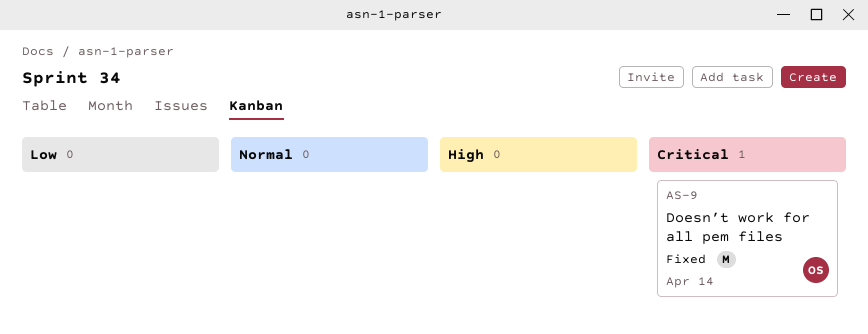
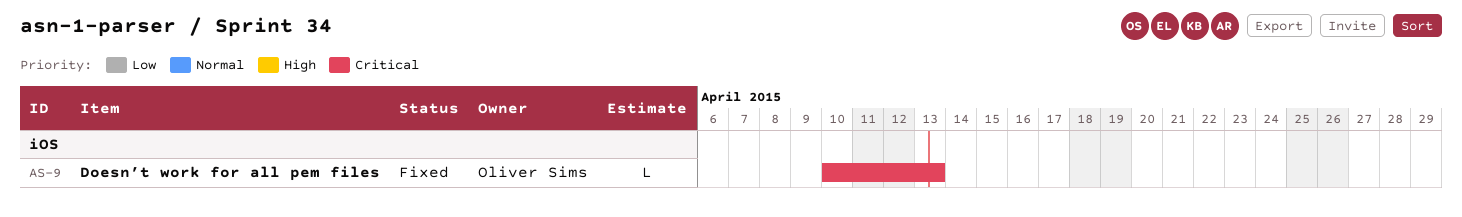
AS-9, estimate: M -> L
AS-9, due: Apr 14 -> Apr 13

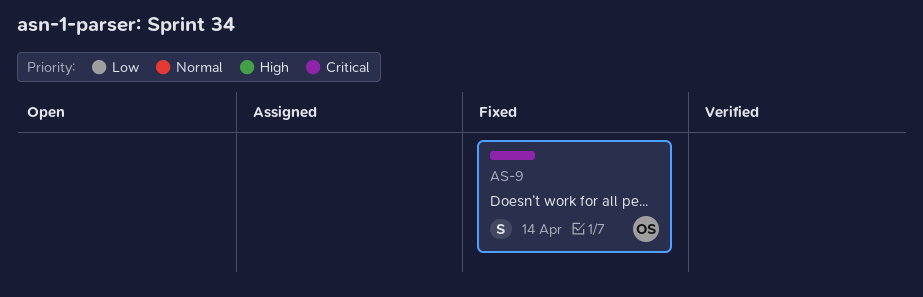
AS-9, estimate: L -> S
AS-9, due: Apr 13 -> Apr 14

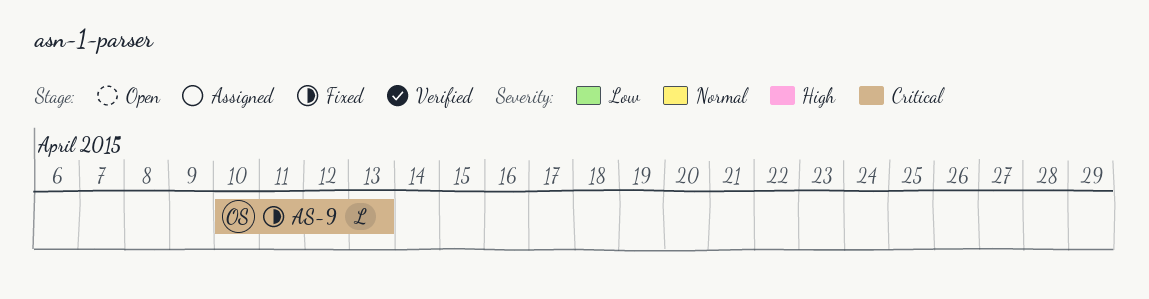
AS-9, estimate: S -> L
AS-9, due: Apr 14 -> Apr 13

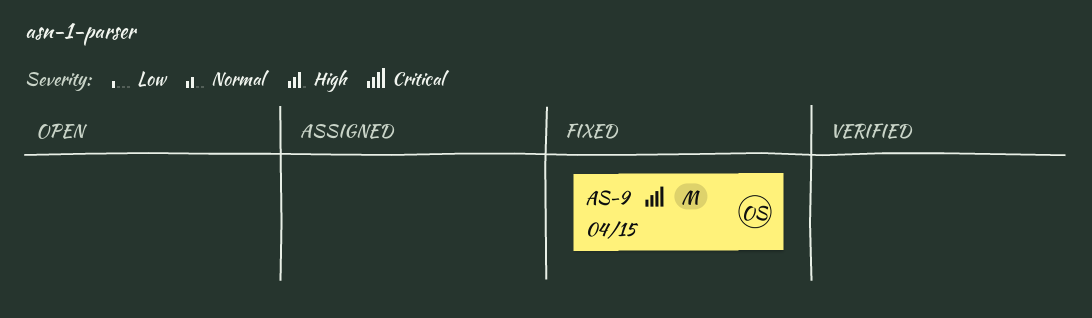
AS-9, estimate: L -> M
AS-9, due: Apr 13 -> Apr 15

